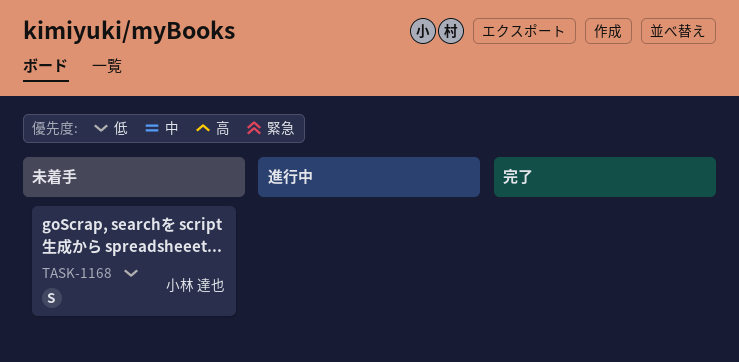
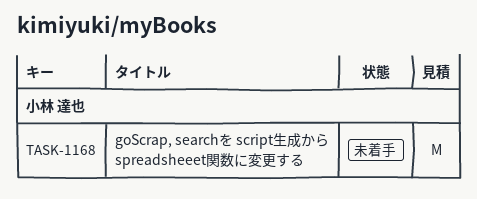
TASK-1168, estimate: S -> M

